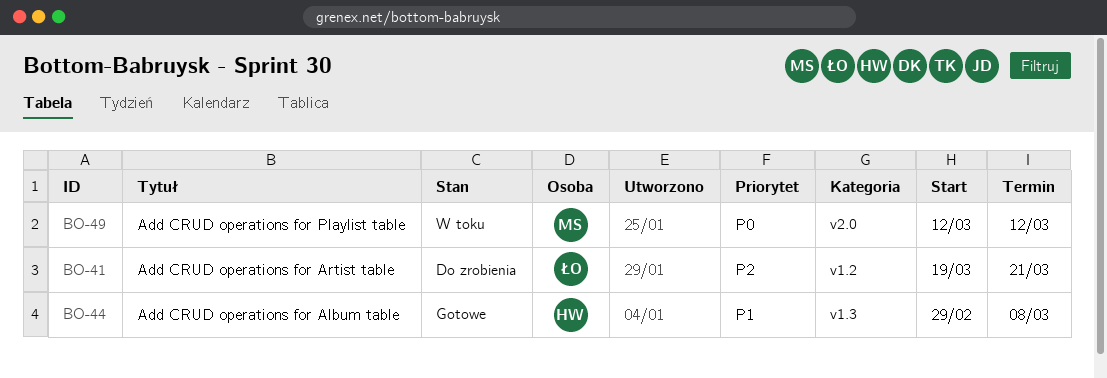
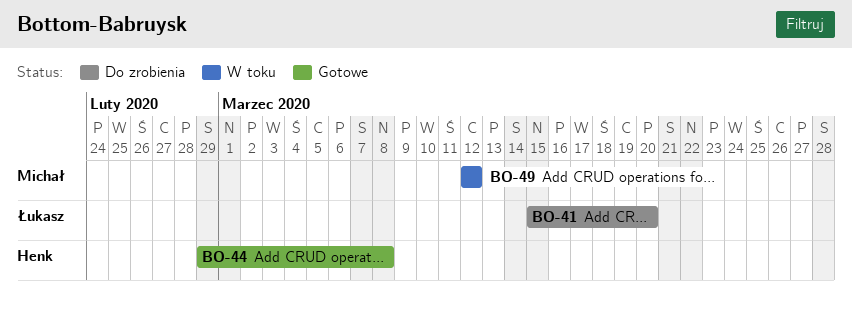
BO-41, start: Mar 19 -> Mar 15
BO-41, due: Mar 21 -> Mar 20

